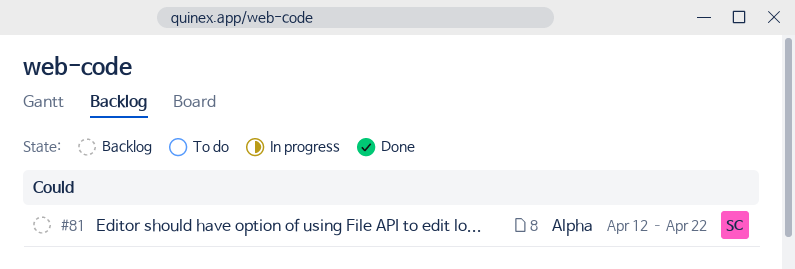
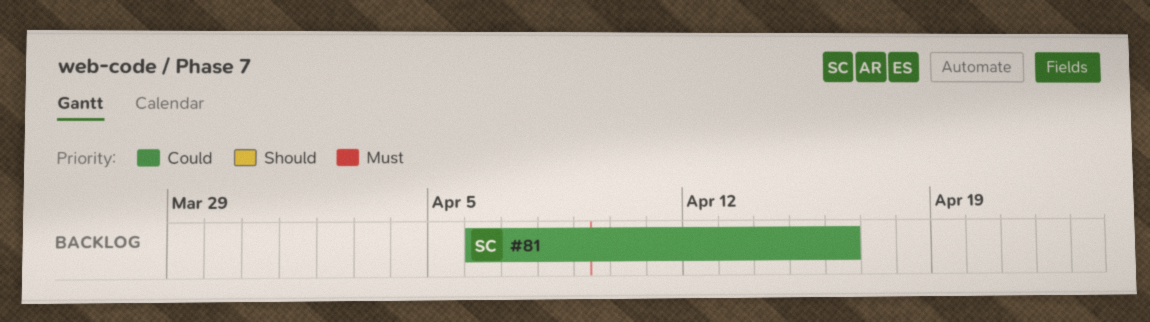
#81, start: Apr 12 -> Apr 6
#81, due: Apr 22 -> Apr 16

